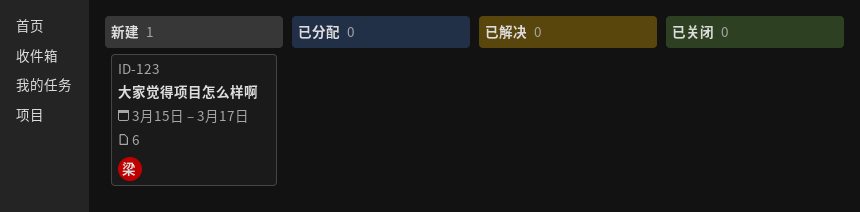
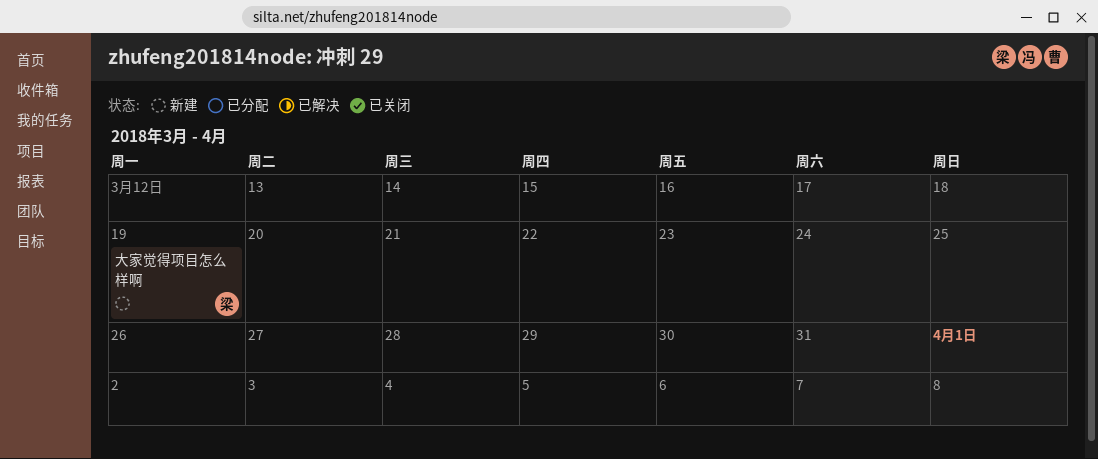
大家觉得项目怎么样啊, due: Mar 17 -> Mar 19

